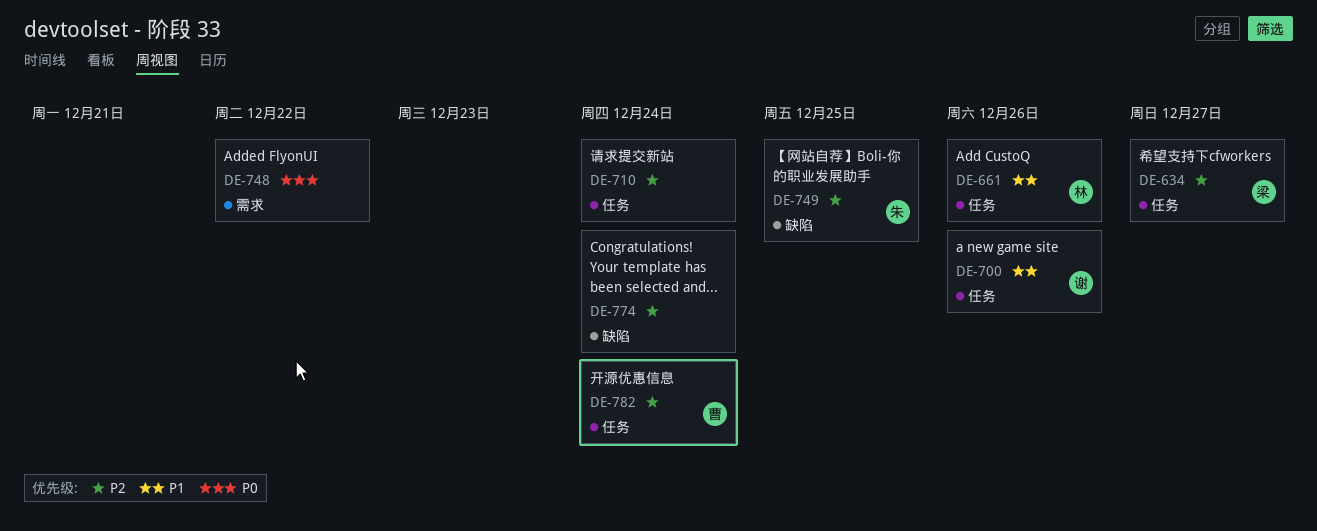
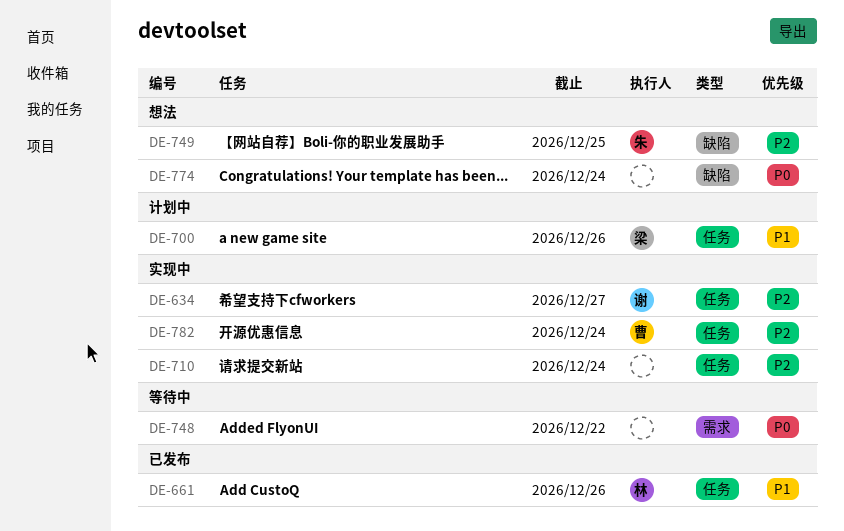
DE-634, owner: 梁 -> 谢
DE-700, owner: 谢 -> 梁
DE-774, priority: P2 -> P0

